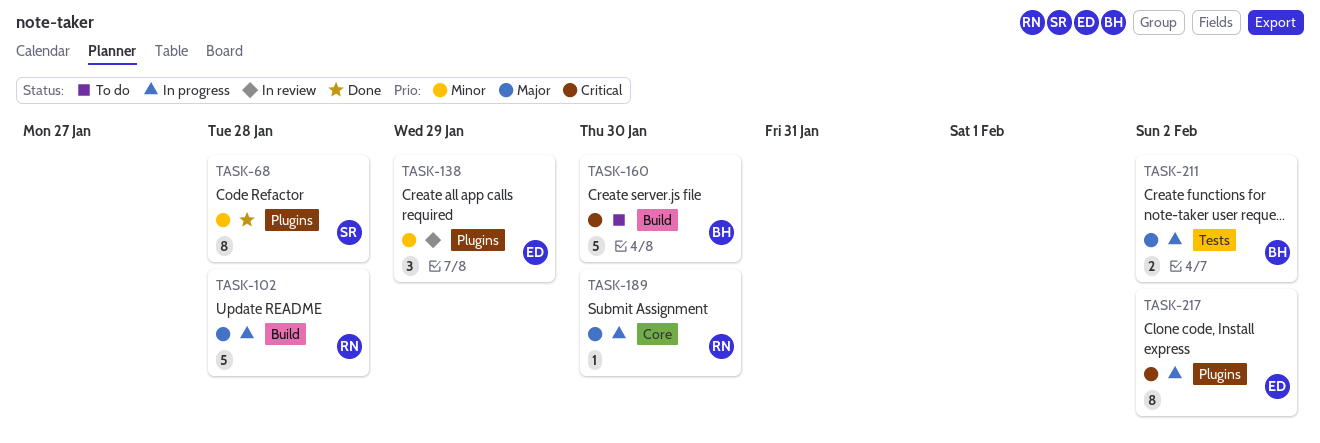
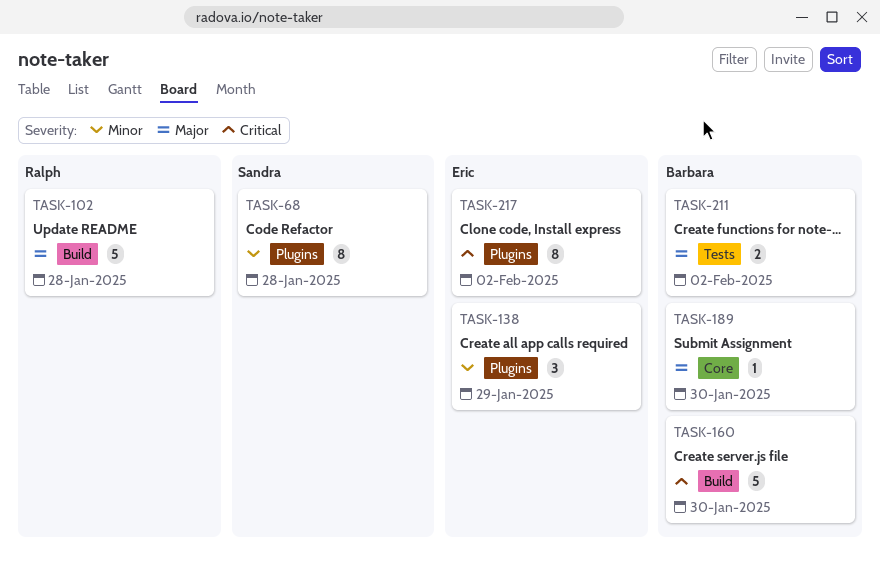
TASK-189, owner: Ralph -> Barbara

